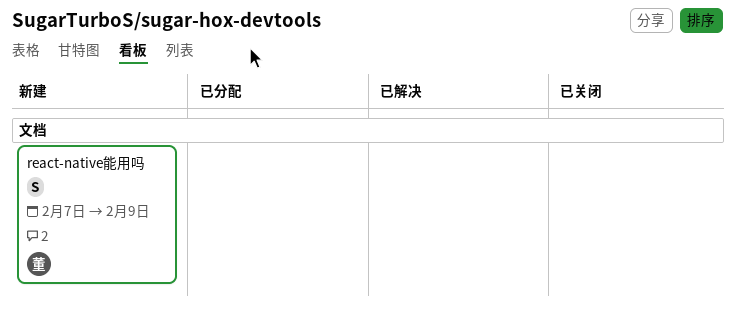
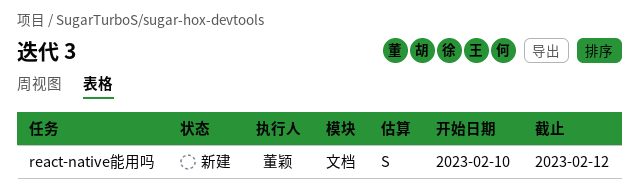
react-native能用吗, start: Feb 7 -> Feb 10
react-native能用吗, due: Feb 9 -> Feb 12

